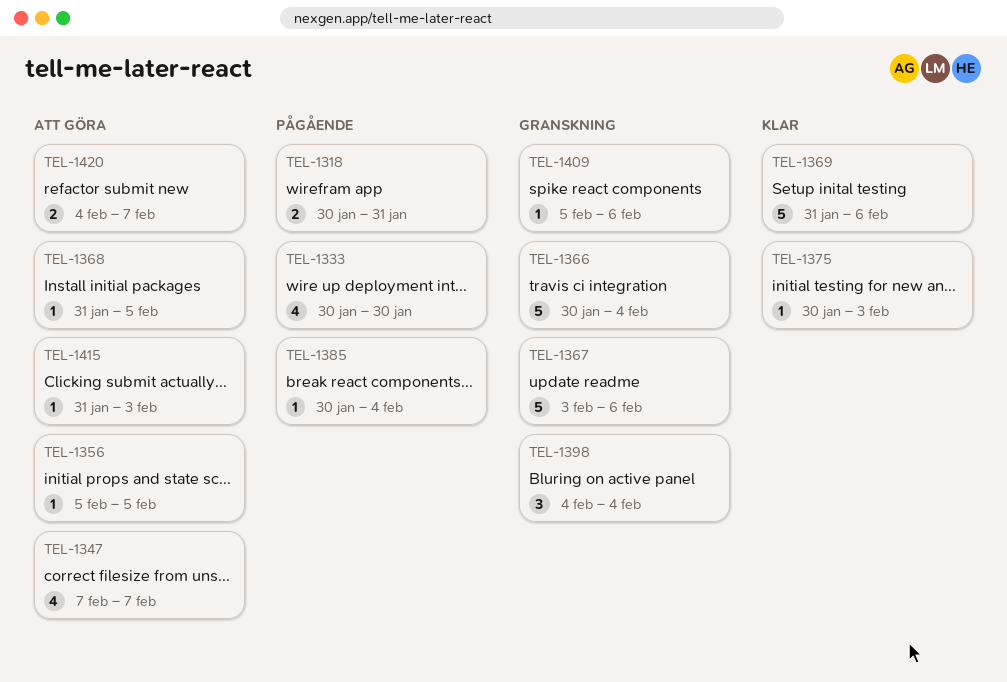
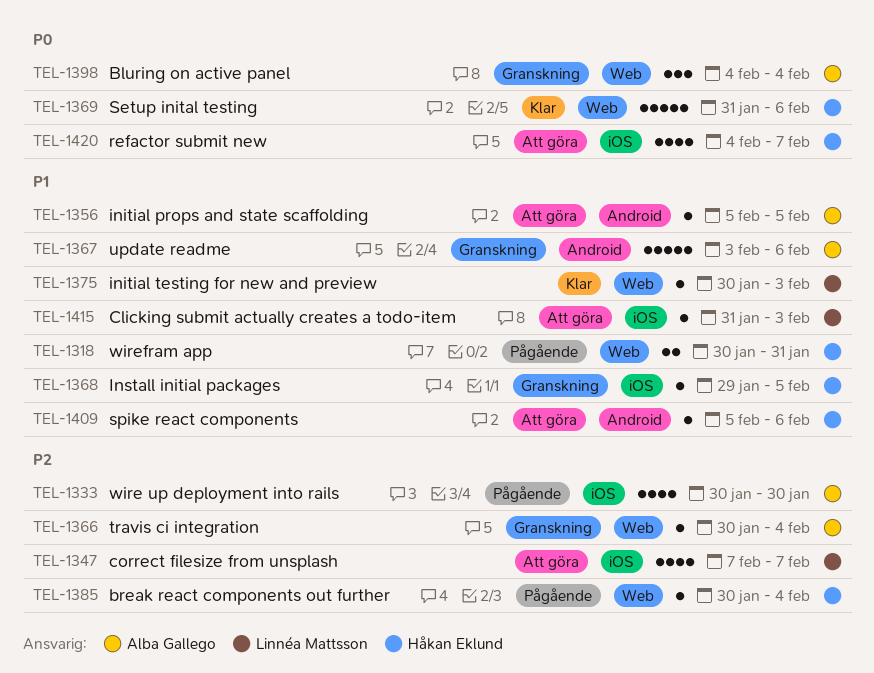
TEL-1366, estimate: 5 -> 1
TEL-1368, status: Att göra -> Granskning
TEL-1368, start: Jan 31 -> Jan 29
TEL-1409, status: Granskning -> Att göra
TEL-1420, estimate: 2 -> 4

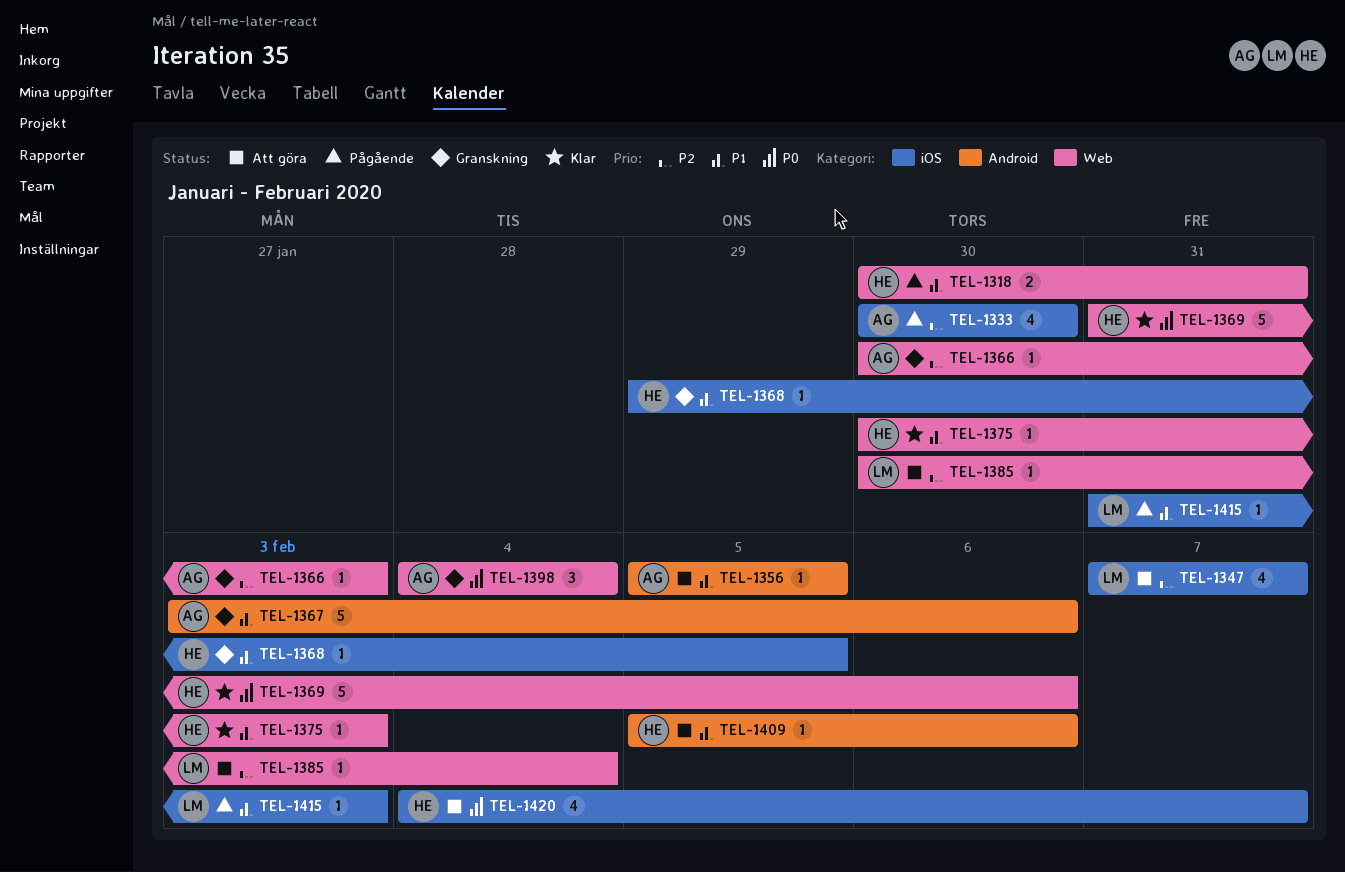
TEL-1366, due: Feb 4 -> Feb 3
TEL-1375, owner: Linnéa Mattsson -> Håkan Eklund
TEL-1385, status: Pågående -> Att göra
TEL-1385, owner: Håkan Eklund -> Linnéa Mattsson
TEL-1415, status: Att göra -> Pågående

